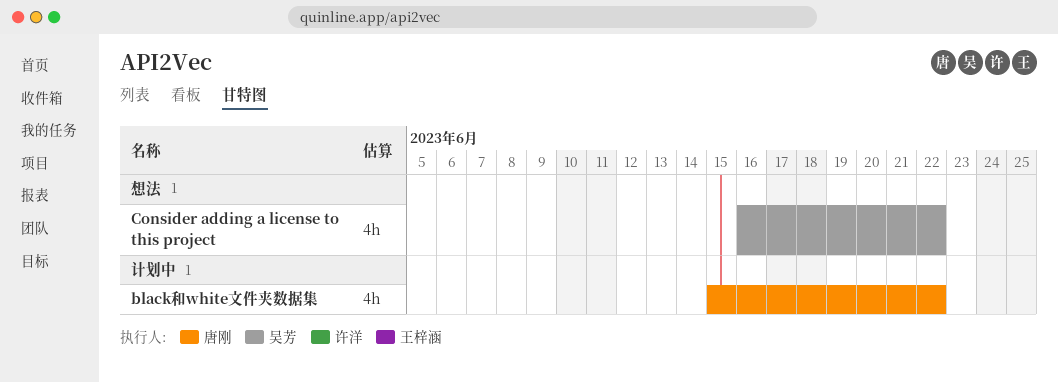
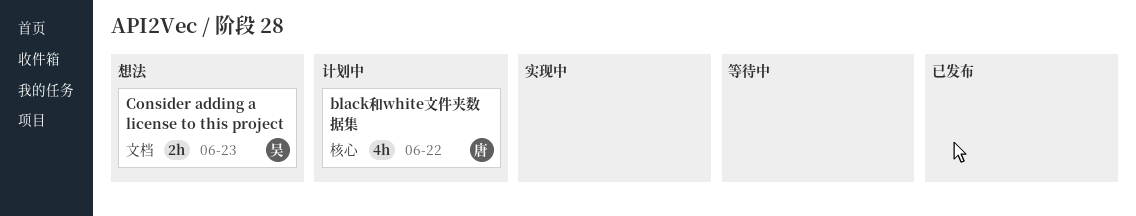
Consider adding a license to this project, estimate: 4h -> 2h
Consider adding a license to this project, due: Jun 22 -> Jun 23

